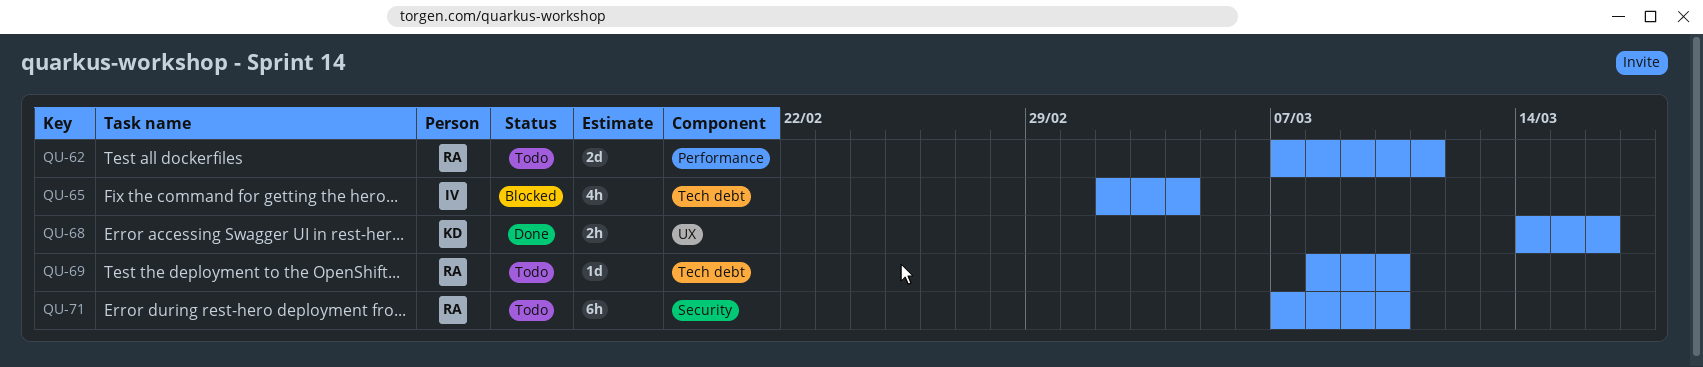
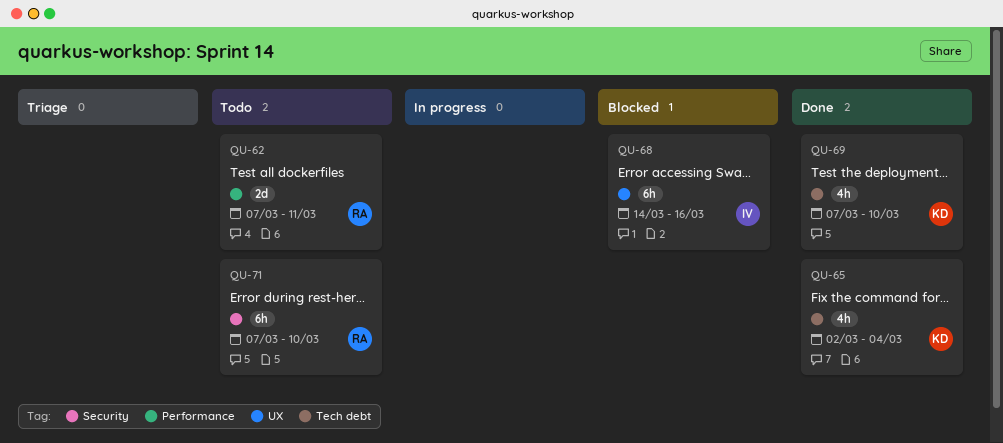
QU-65, status: Blocked -> Done
QU-65, owner: IV -> KD
QU-68, status: Done -> Blocked
QU-68, owner: KD -> IV
QU-68, estimate: 2h -> 6h
QU-69, status: Todo -> Done
QU-69, owner: RA -> KD
QU-69, estimate: 1d -> 4h
QU-69, start: Mar 8 -> Mar 7

